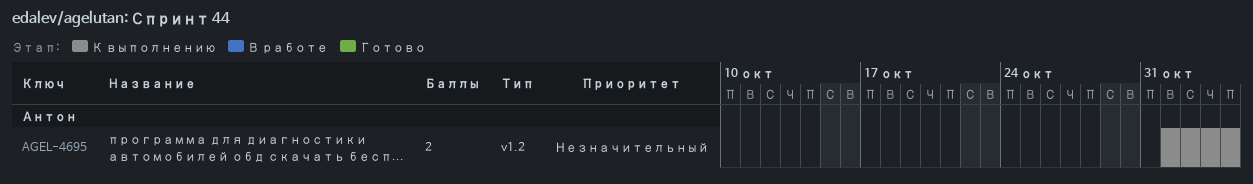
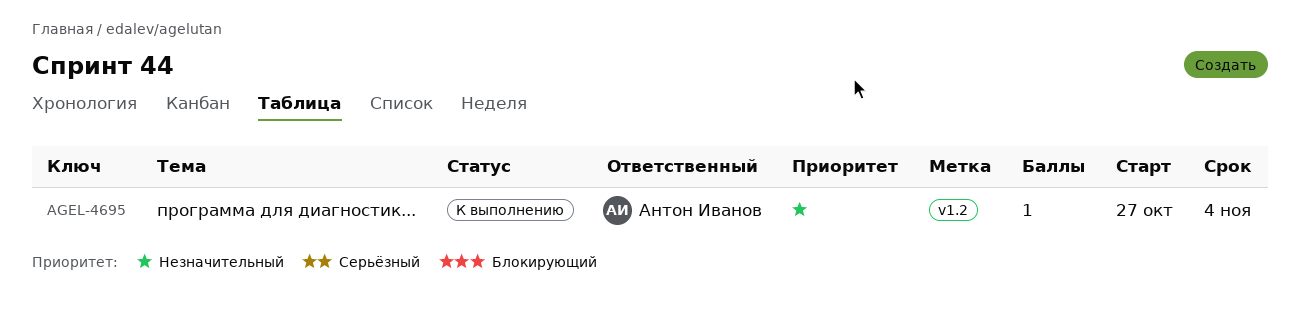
AGEL-4695, estimate: 2 -> 1
AGEL-4695, start: Nov 1 -> Oct 27

